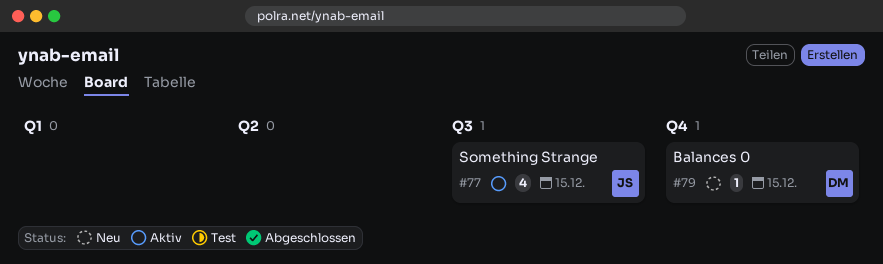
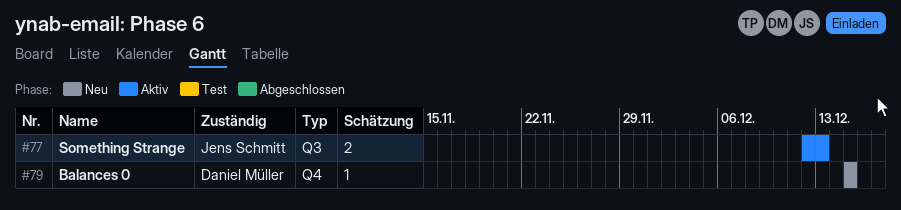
#77, estimate: 4 -> 2
#77, due: Dec 15 -> Dec 13

